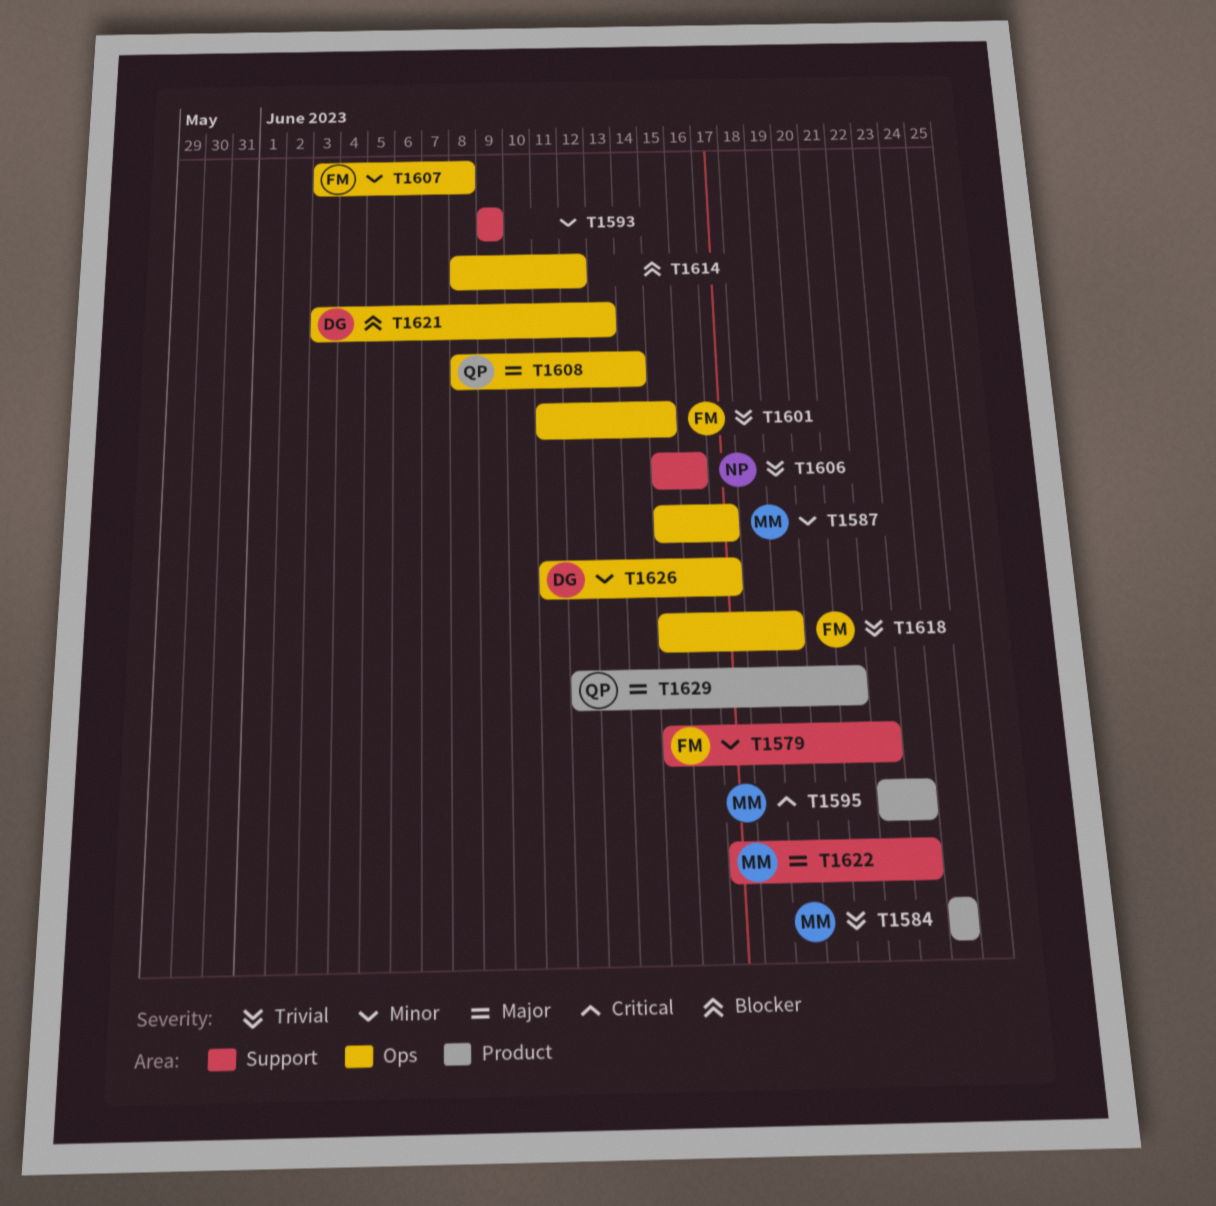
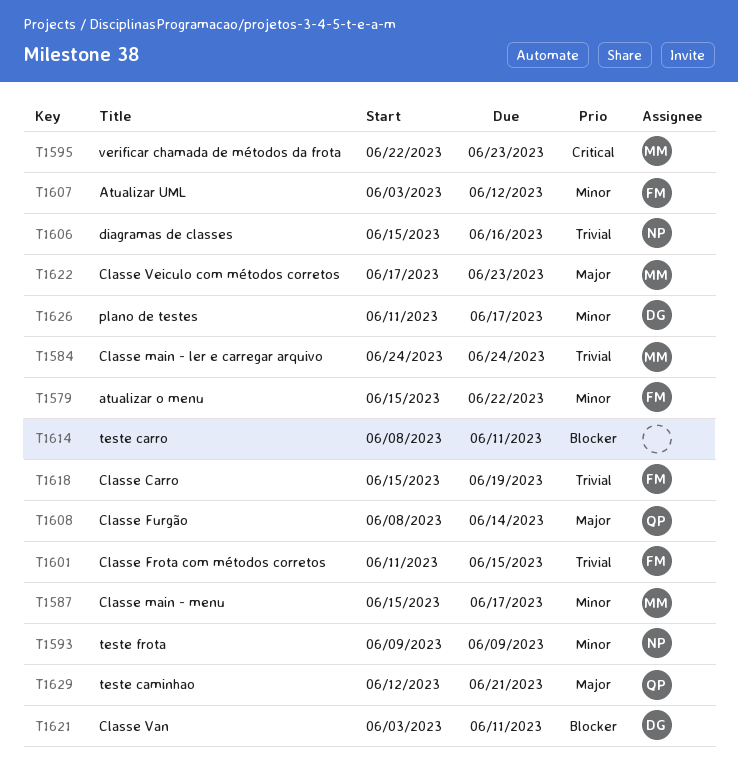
T1593, owner: none -> NP
T1607, due: Jun 8 -> Jun 12
T1614, due: Jun 12 -> Jun 11
T1621, due: Jun 13 -> Jun 11

